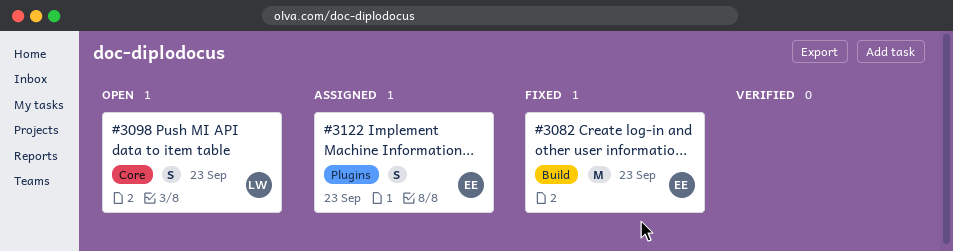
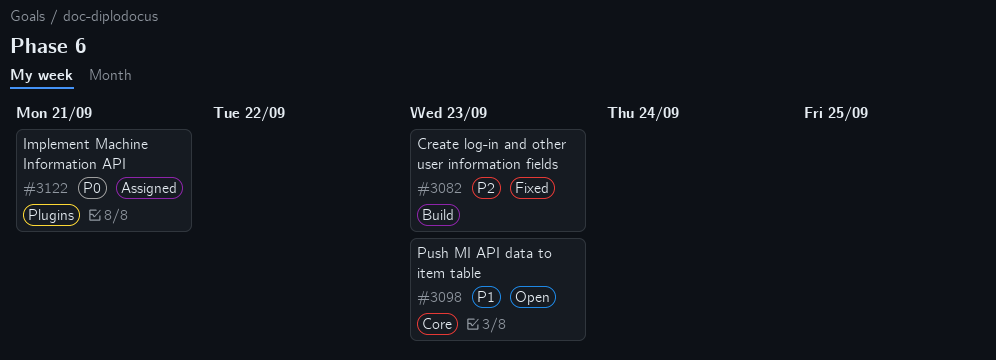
#3122, due: Sep 23 -> Sep 21

